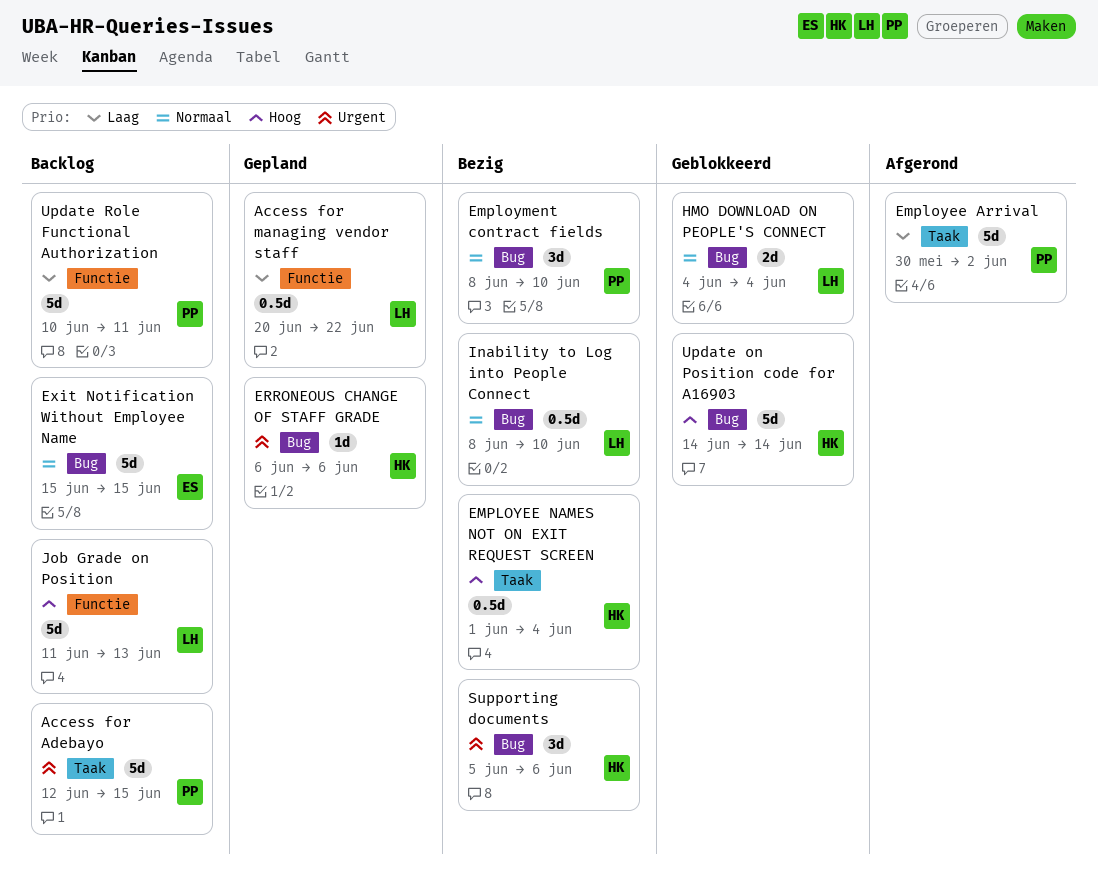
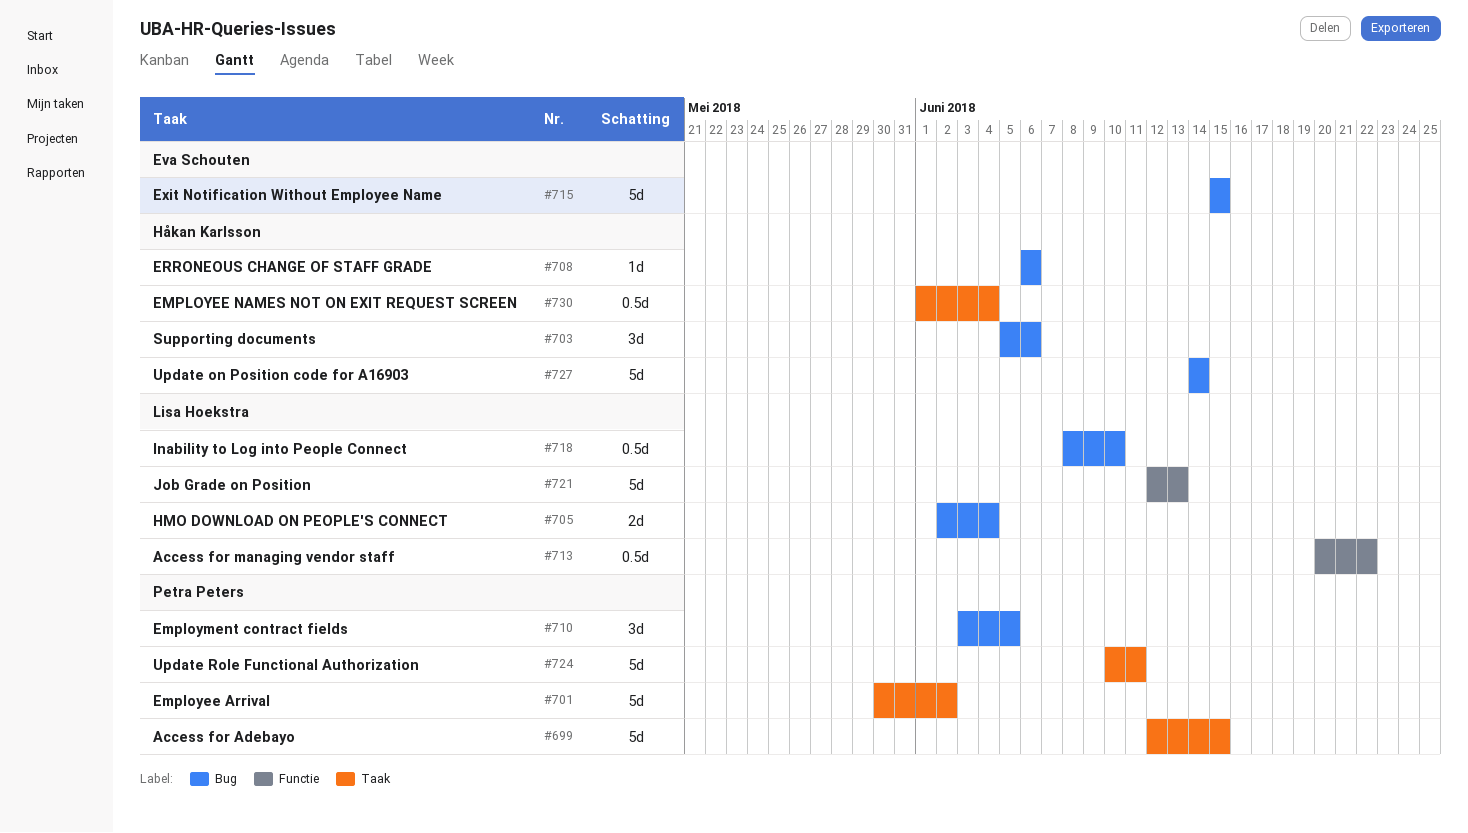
Employment contract fields, start: Jun 8 -> Jun 3
Employment contract fields, due: Jun 10 -> Jun 5
HMO DOWNLOAD ON PEOPLE'S CONNECT, start: Jun 4 -> Jun 2
Job Grade on Position, start: Jun 11 -> Jun 12
Update Role Functional Authorization, label: Functie -> Taak

